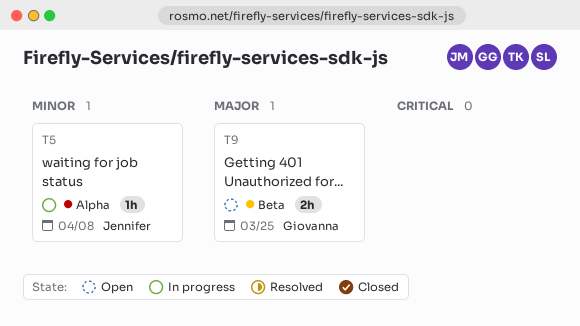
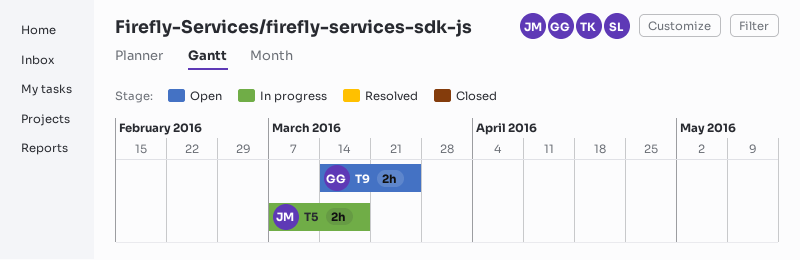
T5, estimate: 1h -> 2h
T5, due: Apr 8 -> Mar 18

